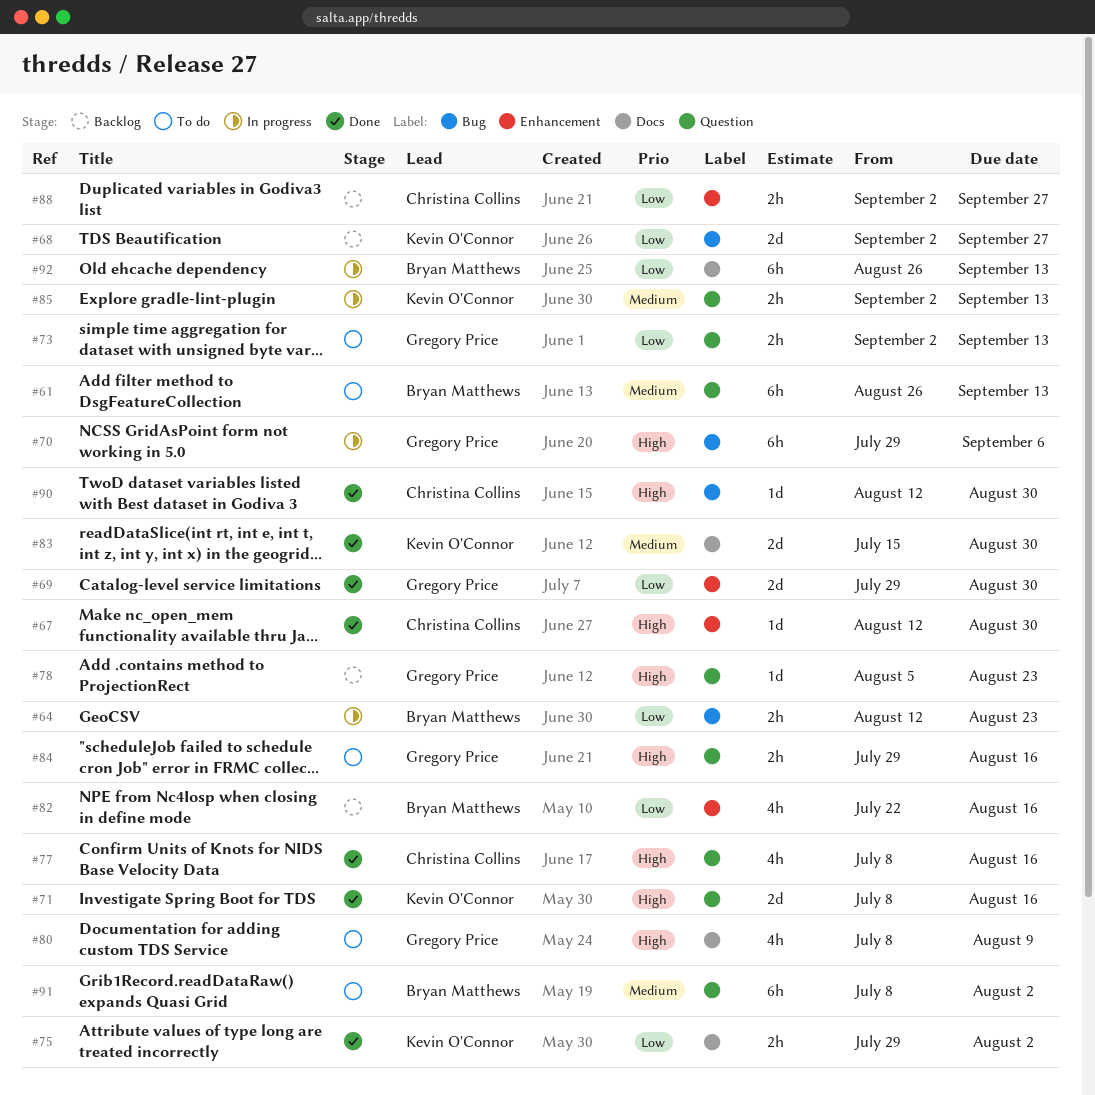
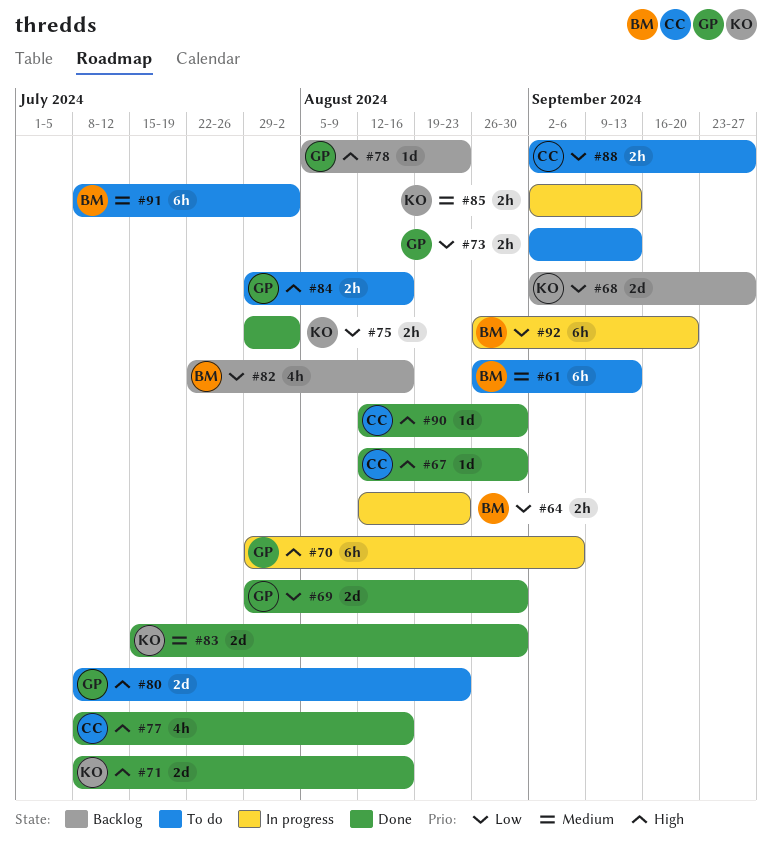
#80, estimate: 4h -> 2d
#80, due: Aug 9 -> Aug 23
#88, status: Backlog -> To do
#92, due: Sep 13 -> Sep 20

